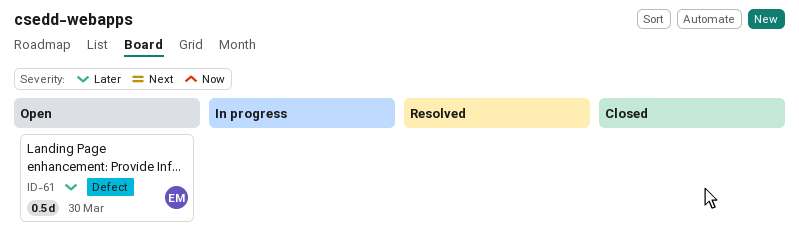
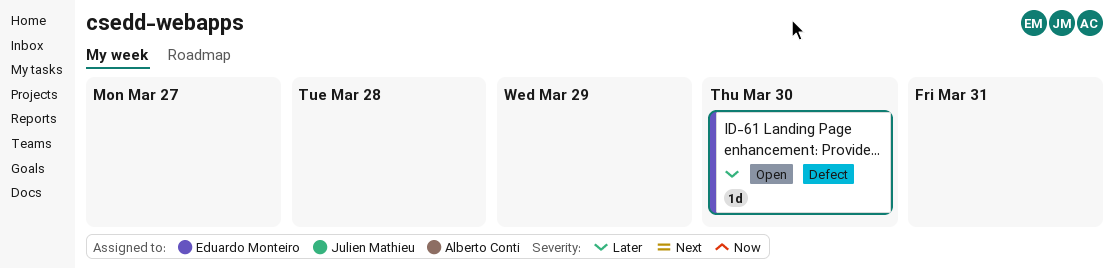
ID-61, estimate: 0.5d -> 1d

